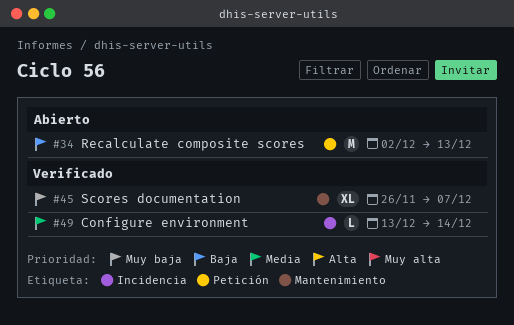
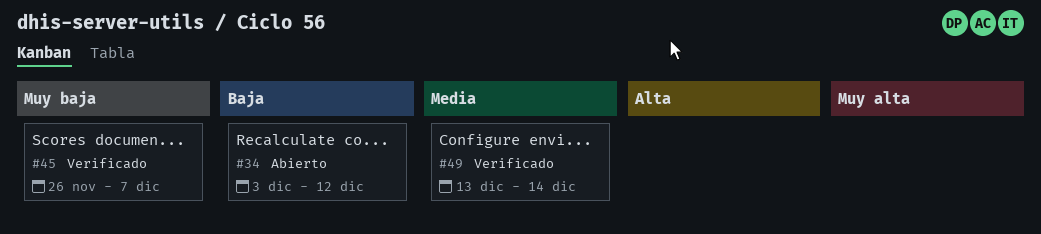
#34, start: Dec 2 -> Dec 3
#34, due: Dec 13 -> Dec 12

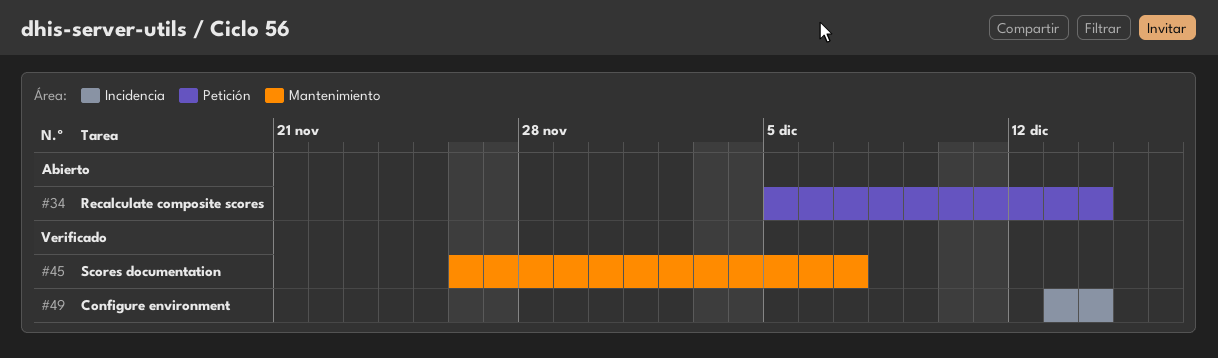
#34, start: Dec 3 -> Dec 5
#34, due: Dec 12 -> Dec 14

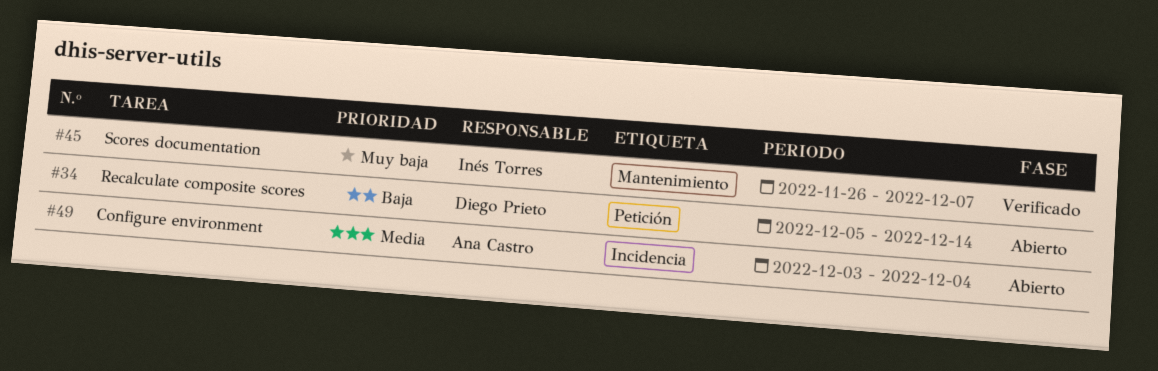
#49, status: Verificado -> Abierto
#49, start: Dec 13 -> Dec 3
#49, due: Dec 14 -> Dec 4

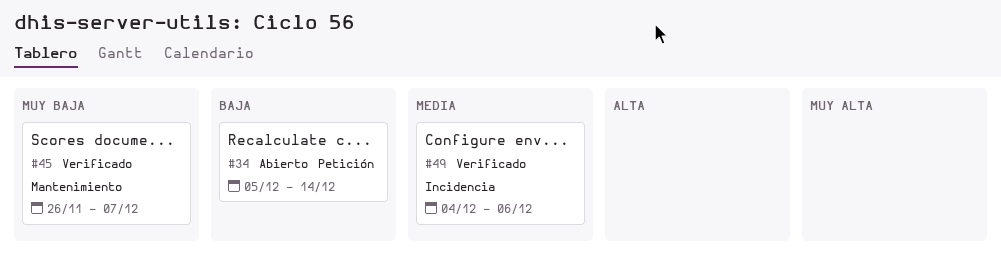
#49, status: Abierto -> Verificado
#49, start: Dec 3 -> Dec 4
#49, due: Dec 4 -> Dec 6

